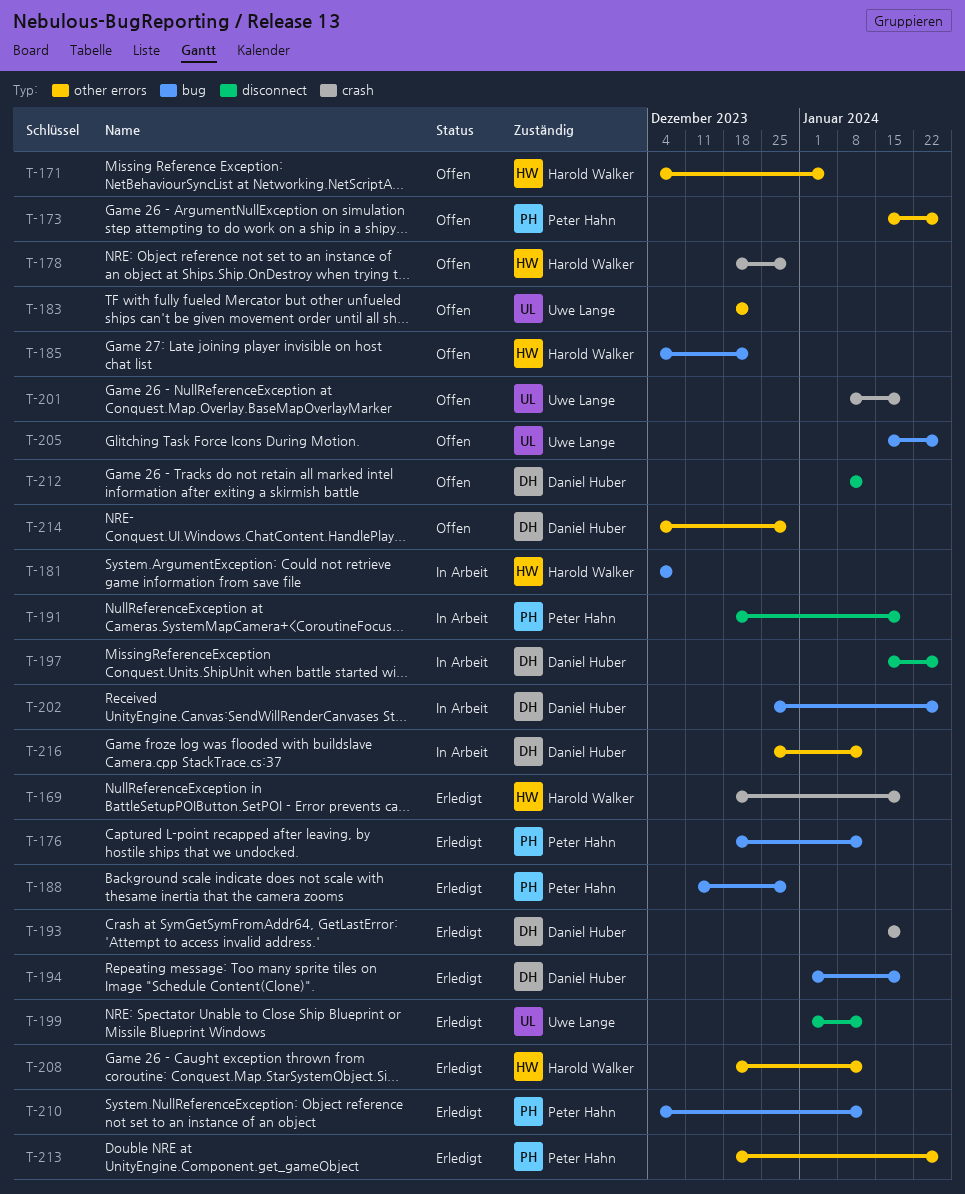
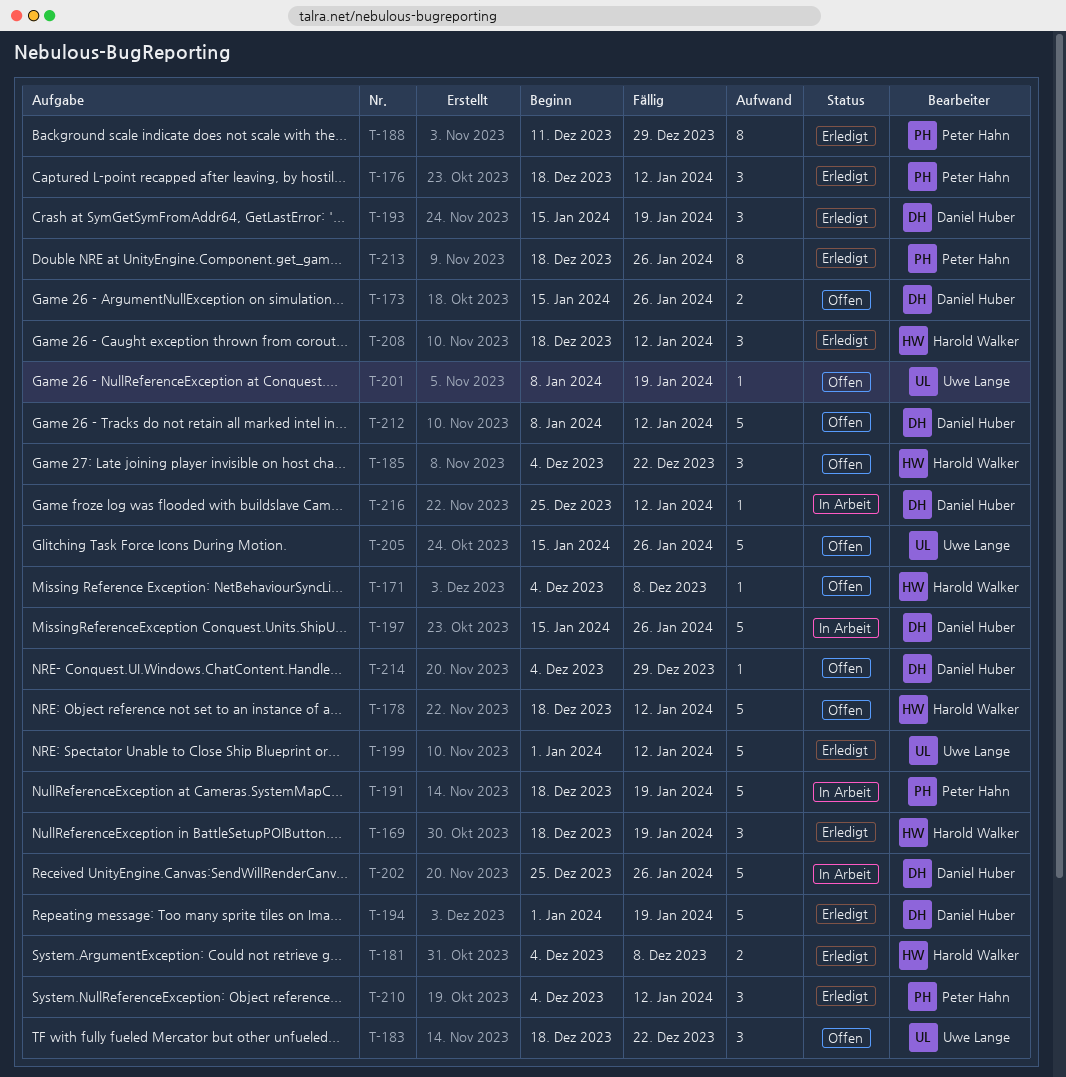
T-171, due: Jan 5 -> Dec 8
T-173, owner: Peter Hahn -> Daniel Huber
T-178, due: Dec 29 -> Jan 12
T-181, status: In Arbeit -> Erledigt

